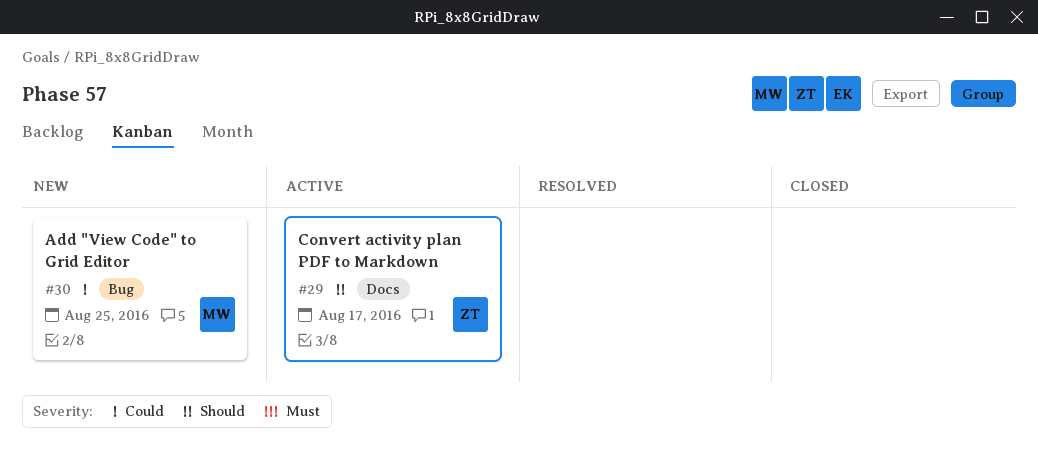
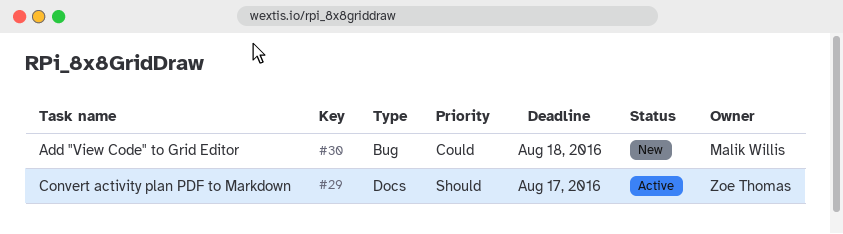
#30, due: Aug 25 -> Aug 18

